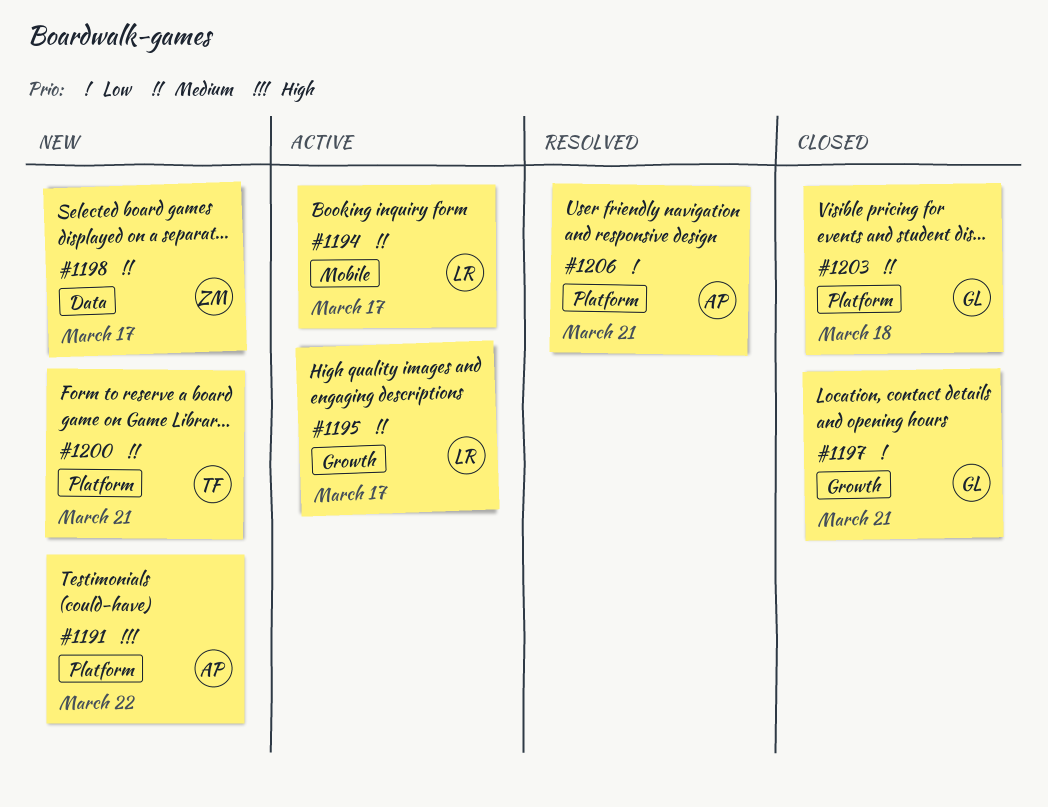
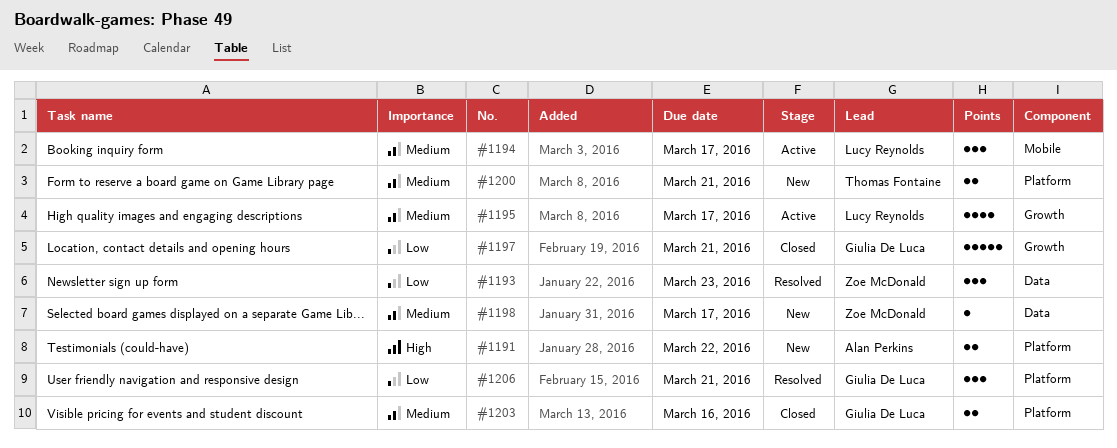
#1193: none -> present
#1203, due: Mar 18 -> Mar 16
#1206, owner: Alan Perkins -> Giulia De Luca

